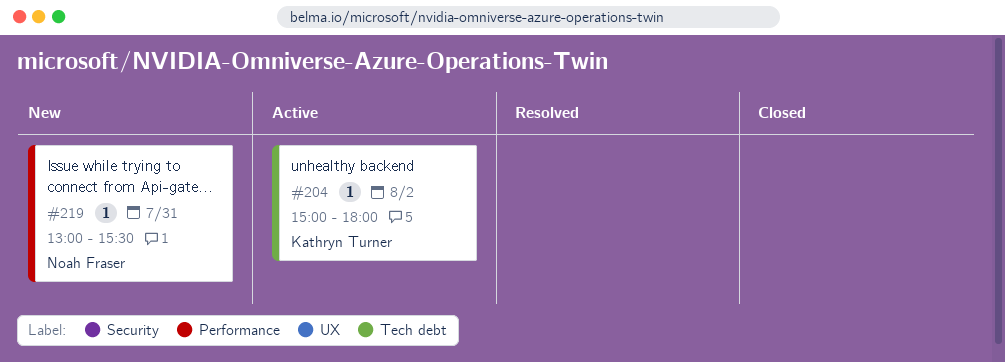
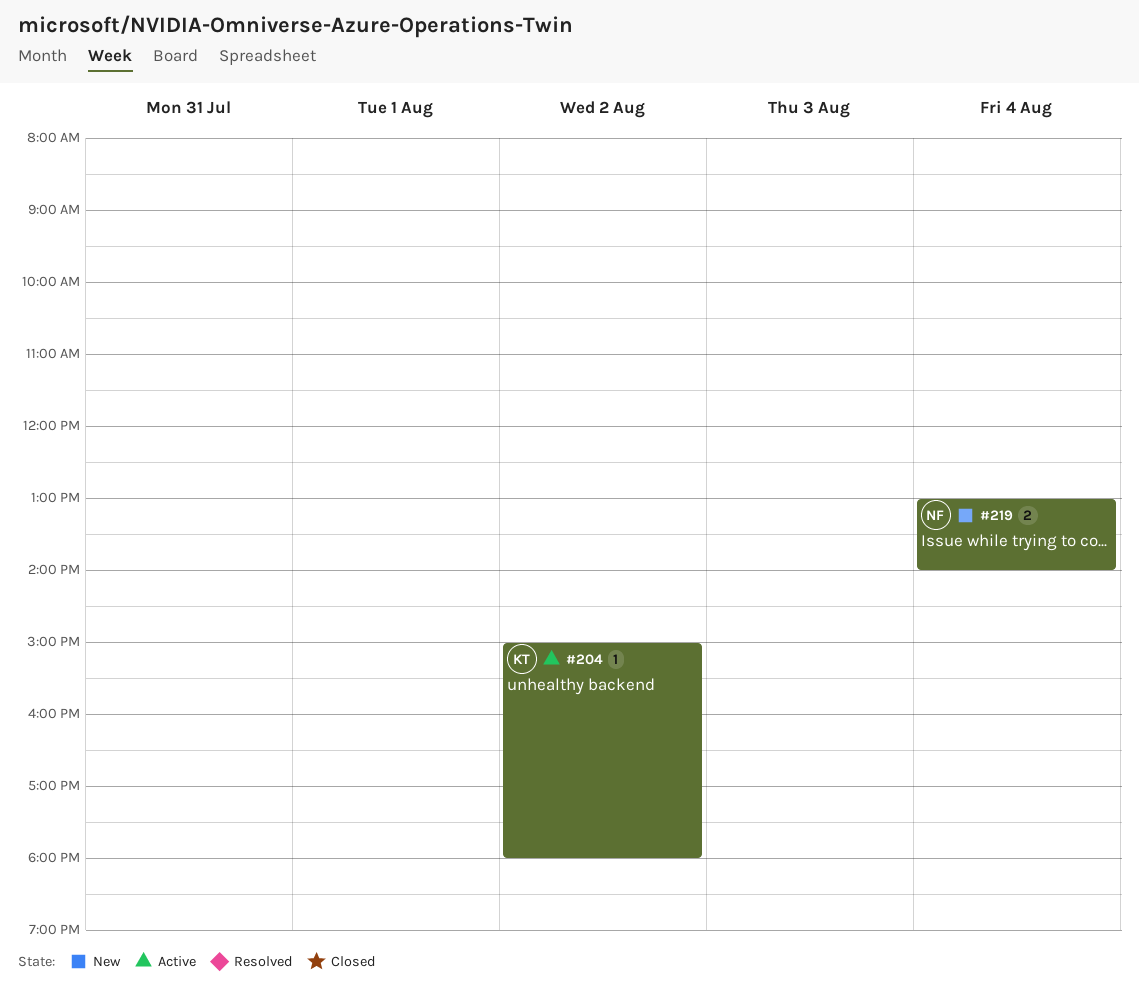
#219, estimate: 1 -> 2
#219, day: Jul 31 -> Aug 4
#219, ends: 15:30 -> 14:00

